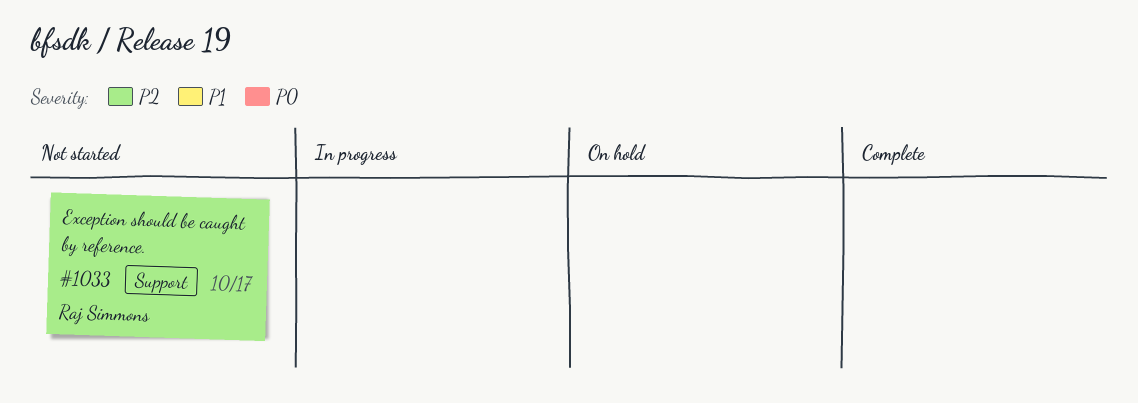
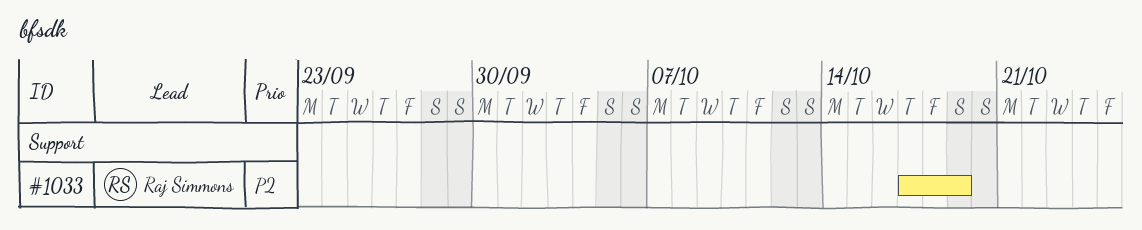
#1033, due: Oct 17 -> Oct 19

